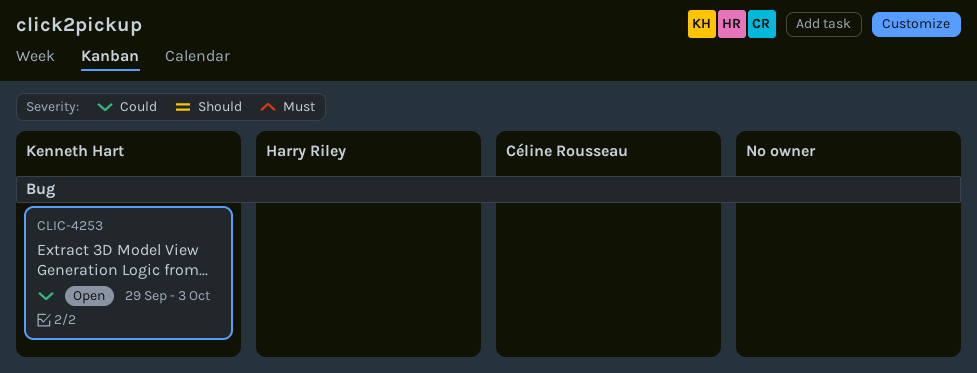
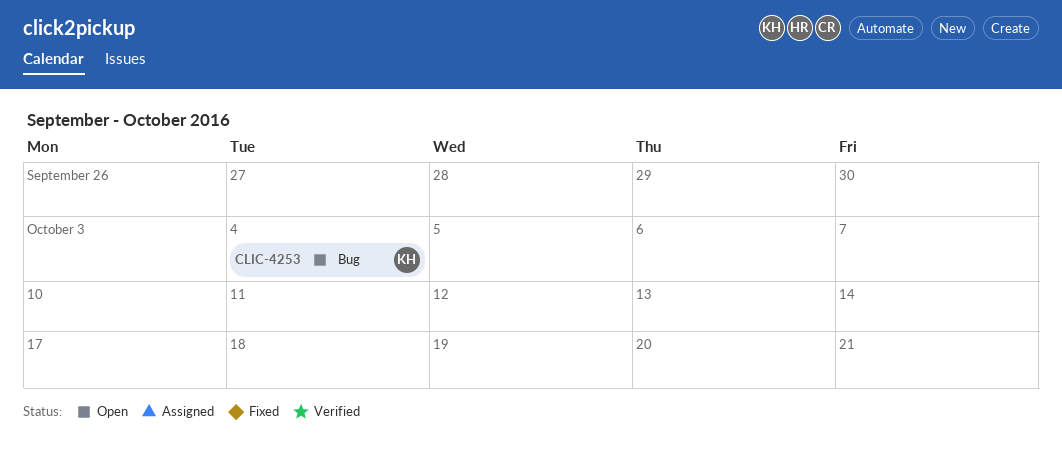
CLIC-4253, due: Oct 3 -> Oct 4

